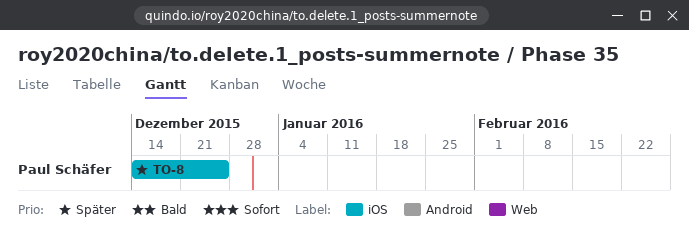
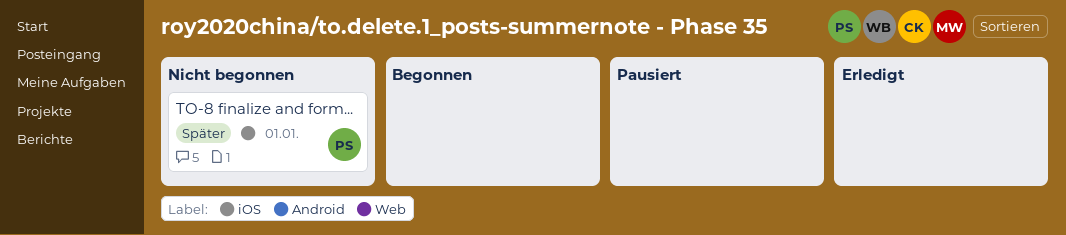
TO-8, due: Dec 25 -> Jan 1

